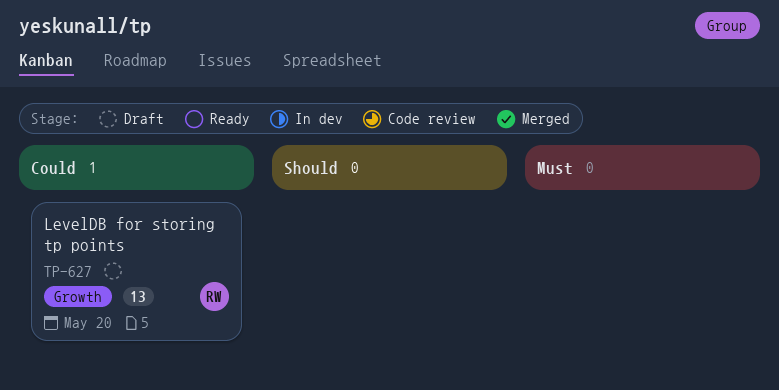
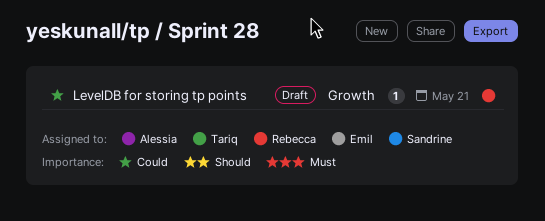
LevelDB for storing tp points, estimate: 13 -> 1
LevelDB for storing tp points, due: May 20 -> May 21

